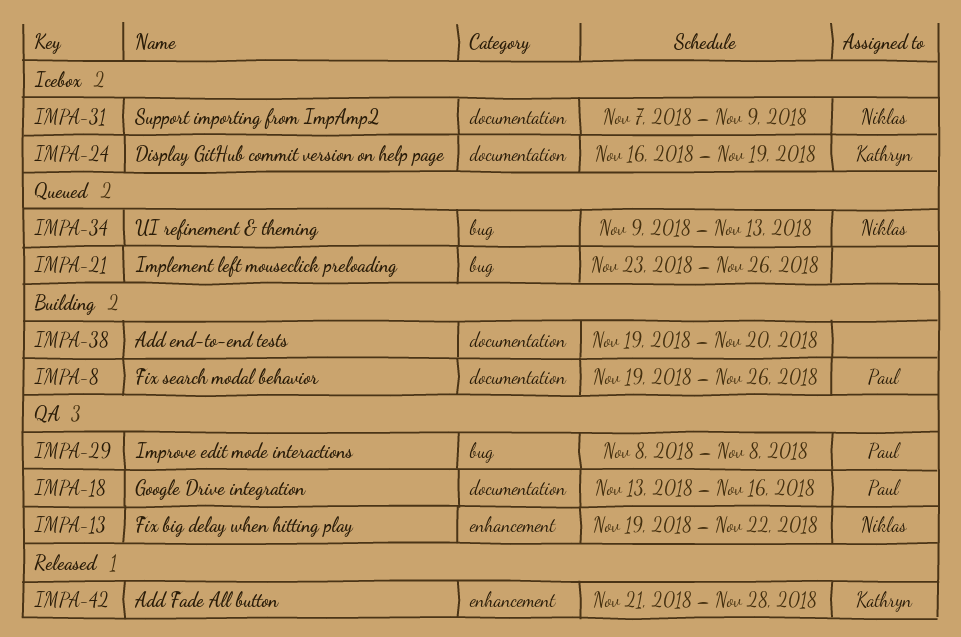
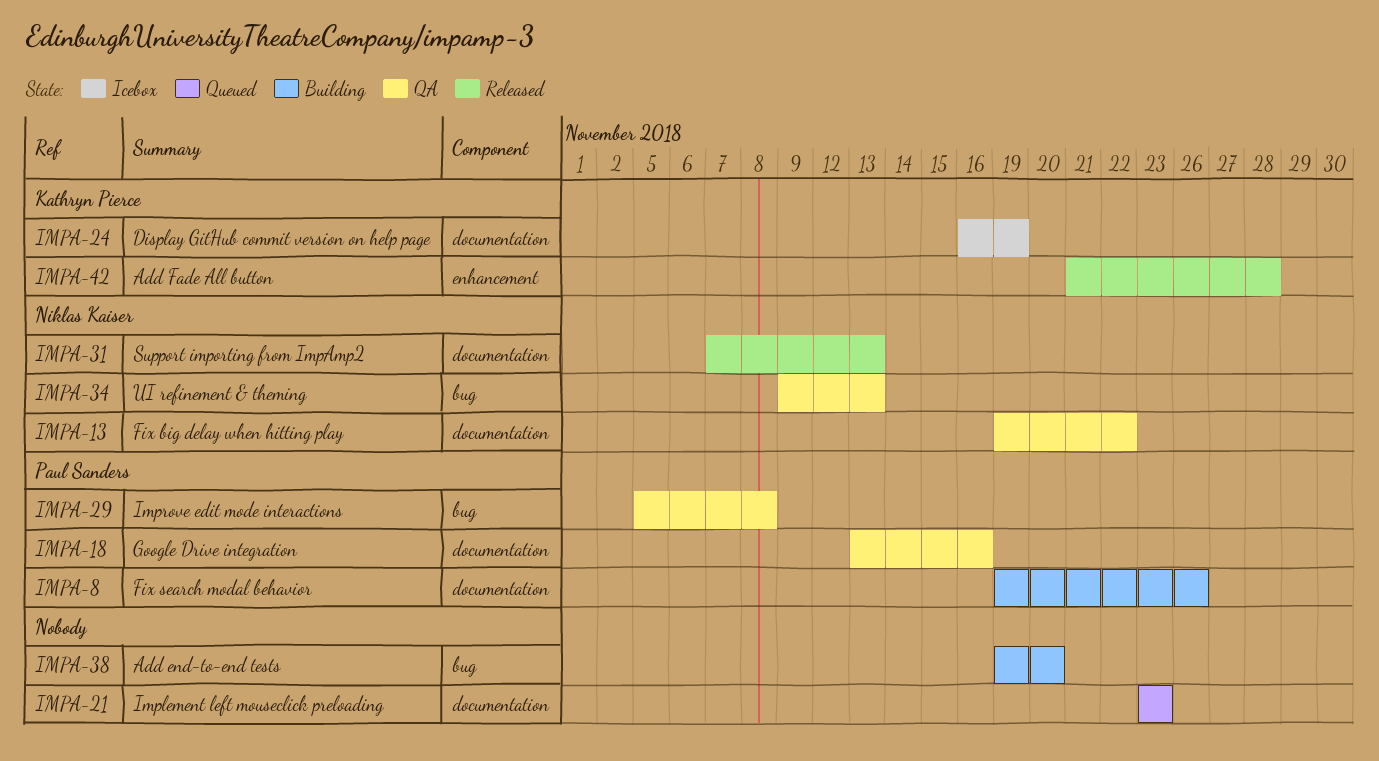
IMPA-13, label: enhancement -> documentation
IMPA-21, label: bug -> documentation
IMPA-21, due: Nov 26 -> Nov 23
IMPA-29, start: Nov 8 -> Nov 5
IMPA-31, status: Icebox -> Released
IMPA-31, due: Nov 9 -> Nov 13
IMPA-34, status: Queued -> QA
IMPA-38, label: documentation -> bug

